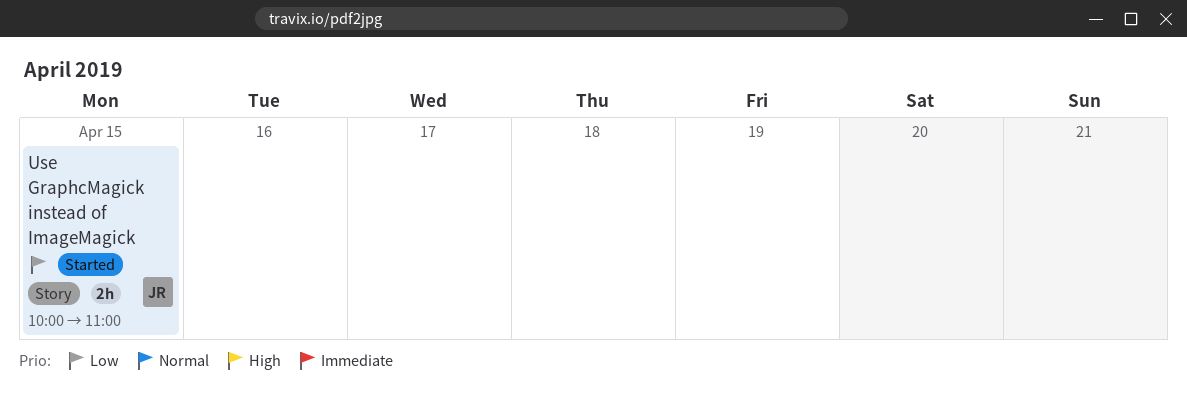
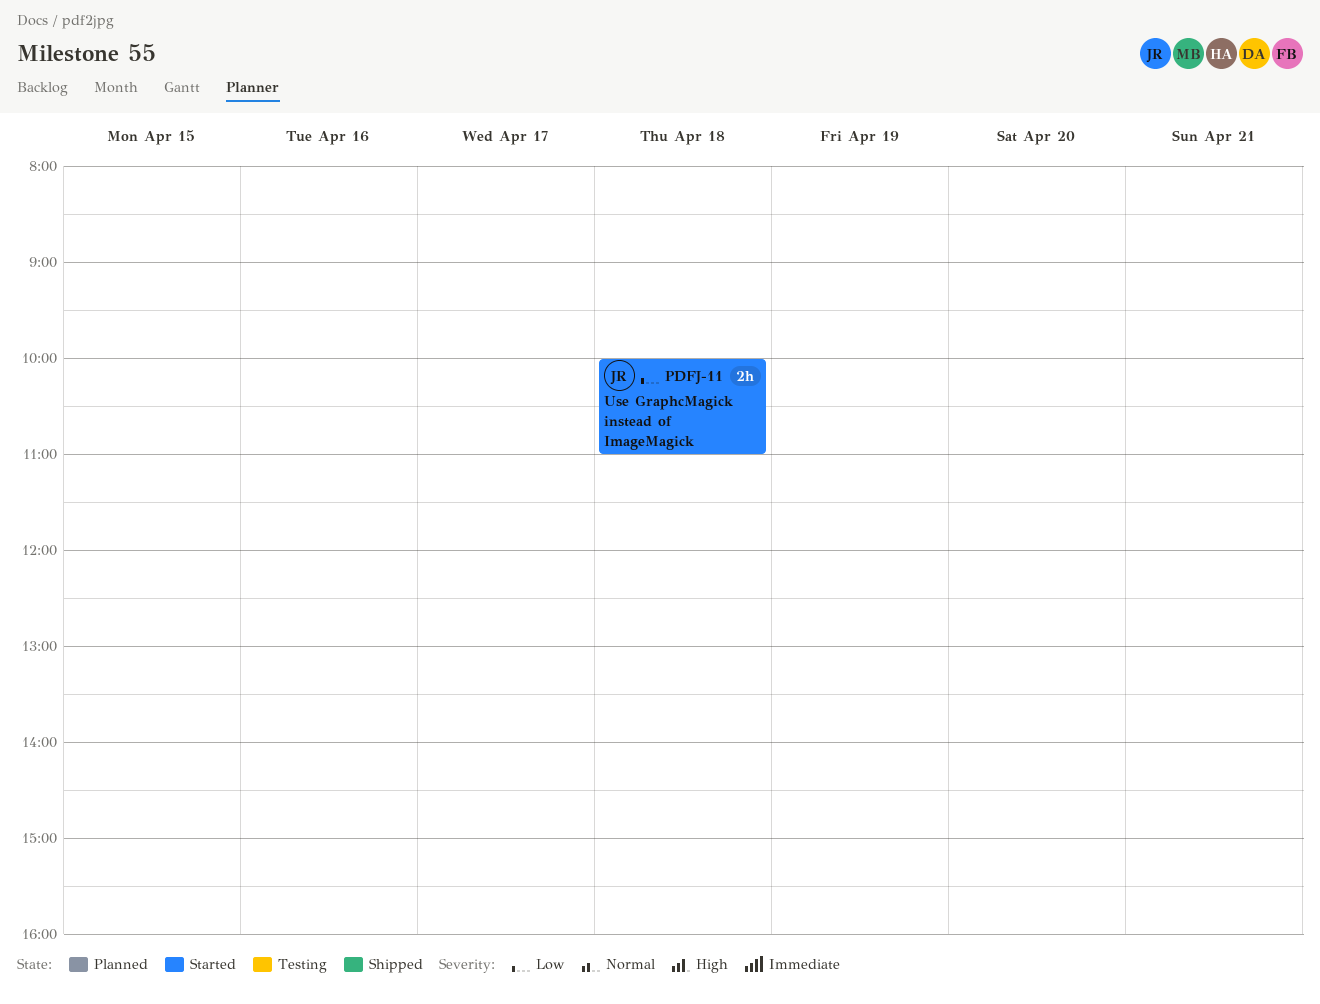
Use GraphcMagick instead of ImageMagick, day: Apr 15 -> Apr 18

